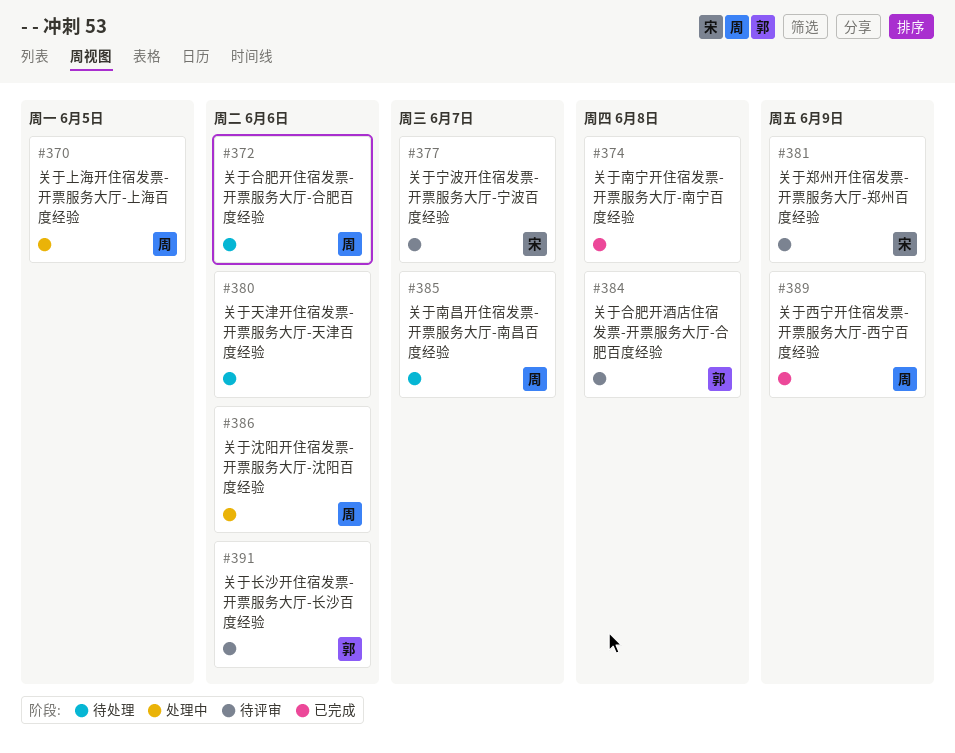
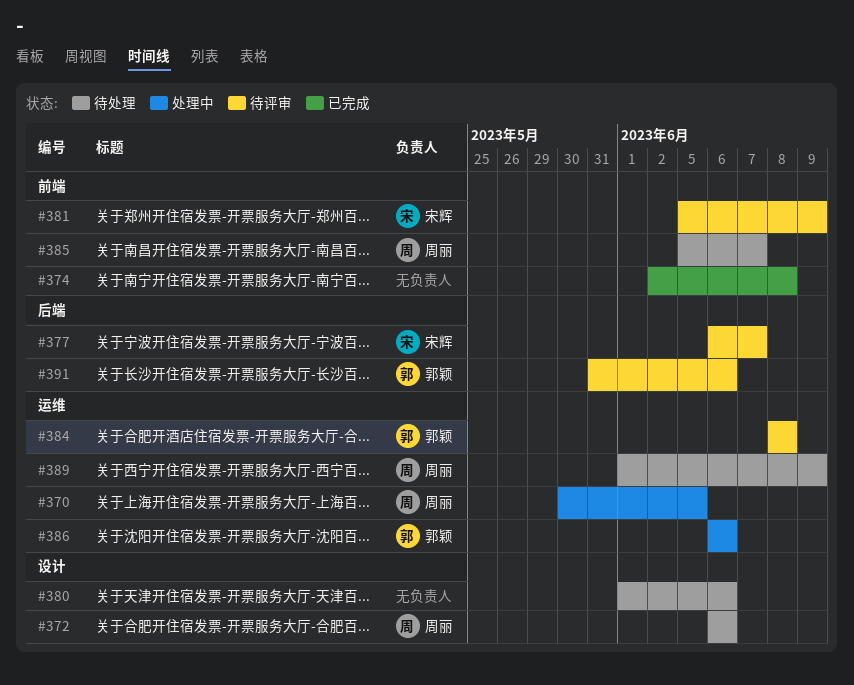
#386, owner: 周丽 -> 郭颖
#389, status: 已完成 -> 待处理

